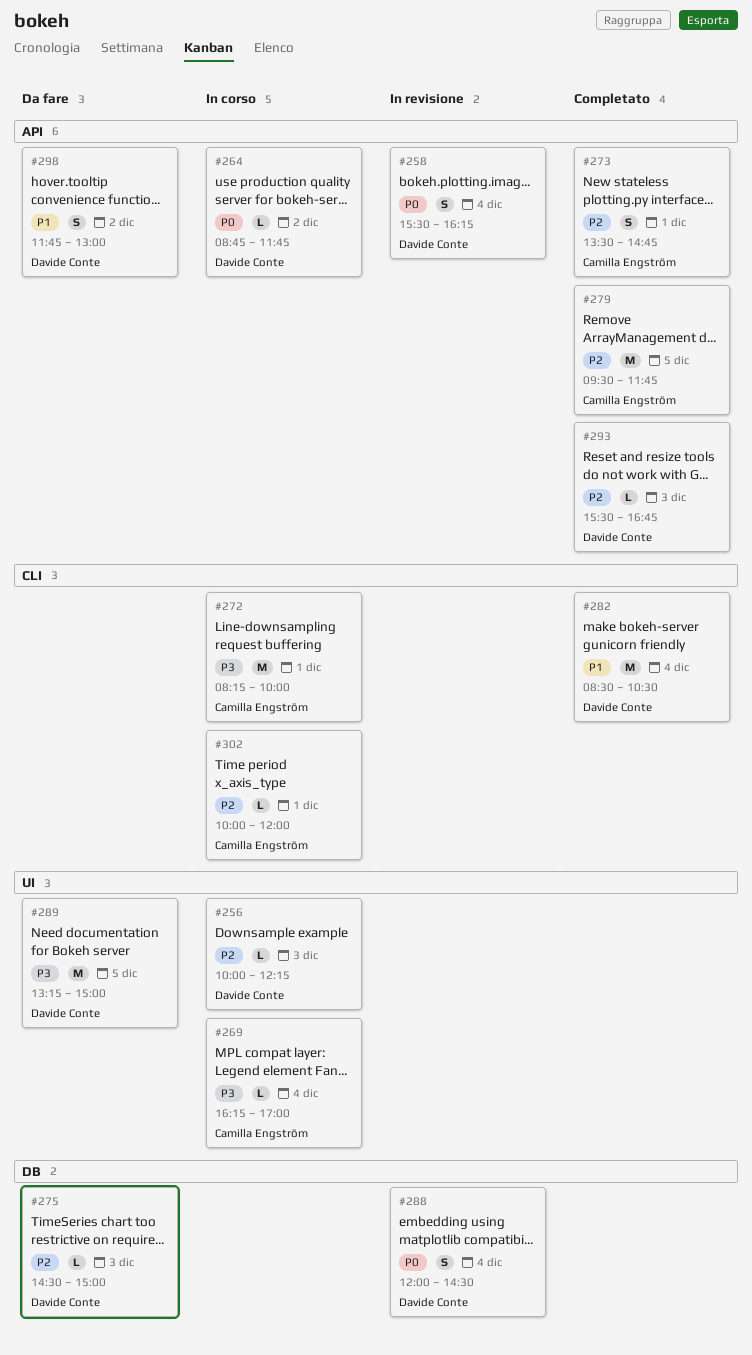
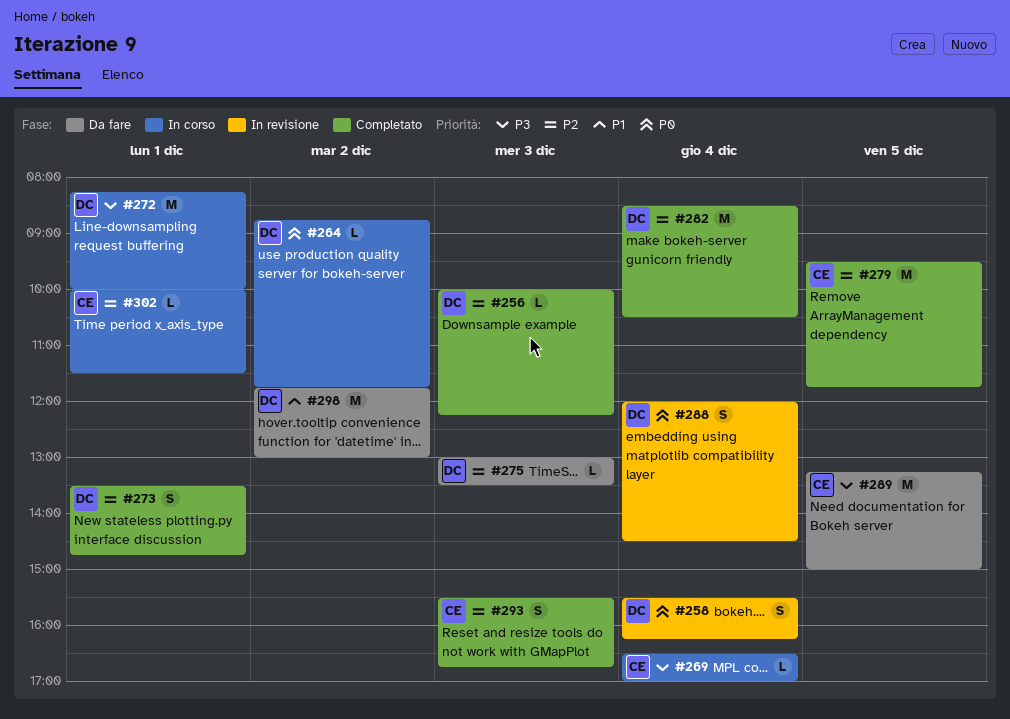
#256, status: In corso -> Completato
#269, begins: 16:15 -> 16:30
#272, owner: Camilla Engström -> Davide Conte
#273, owner: Camilla Engström -> Davide Conte
#275, begins: 14:30 -> 13:00
#275, ends: 15:00 -> 13:30
#282, priority: P1 -> P2
#289, owner: Davide Conte -> Camilla Engström
#293, owner: Davide Conte -> Camilla Engström
#293, estimate: L -> S
#298, estimate: S -> M
#302, ends: 12:00 -> 11:30

